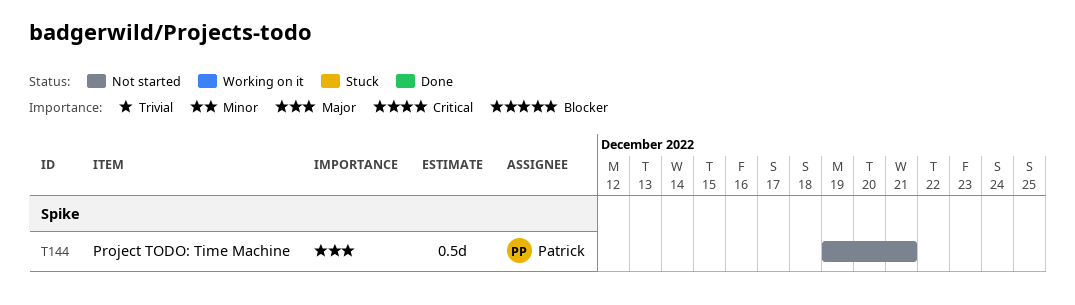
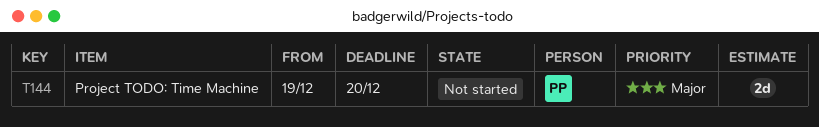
T144, estimate: 0.5d -> 2d
T144, due: Dec 21 -> Dec 20

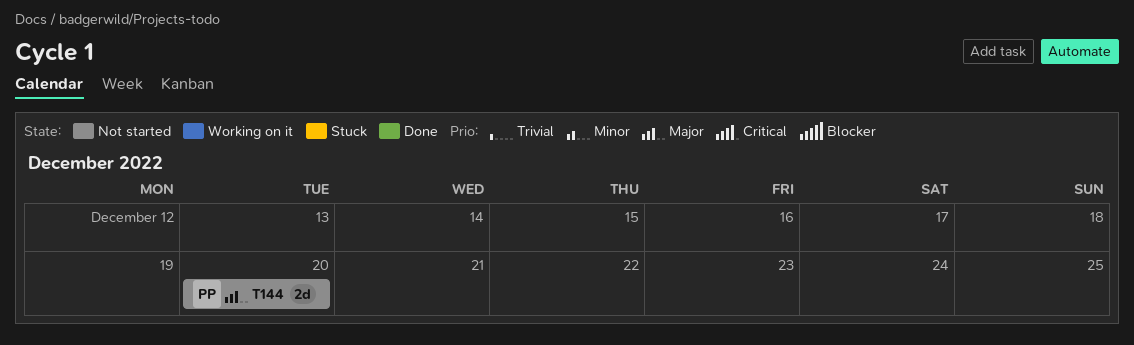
T144, start: Dec 19 -> Dec 20

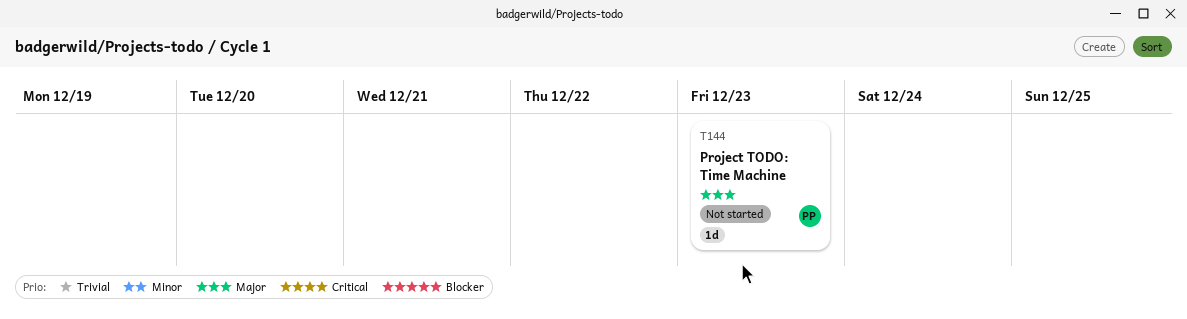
T144, estimate: 2d -> 1d
T144, due: Dec 20 -> Dec 23

